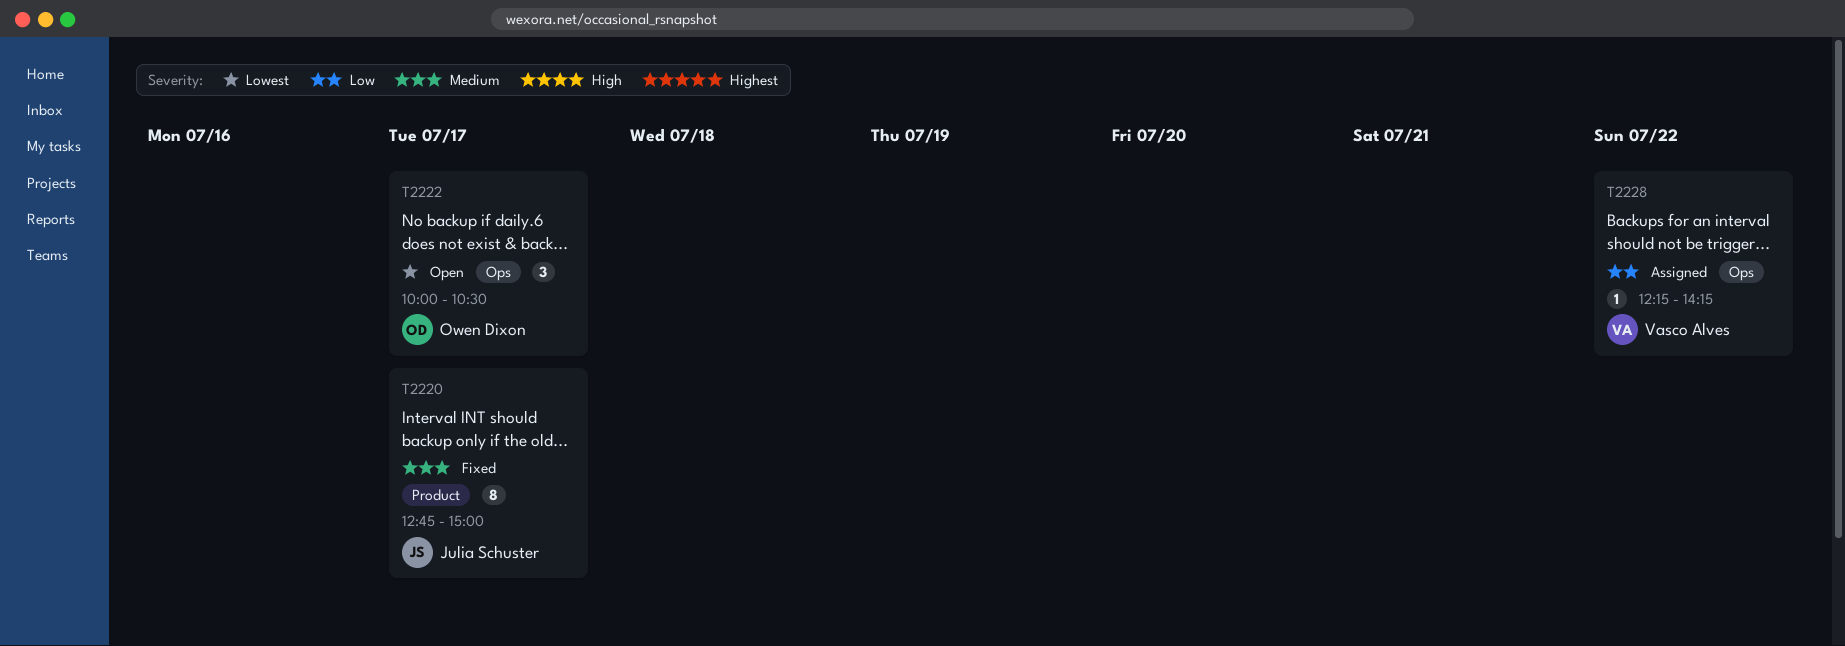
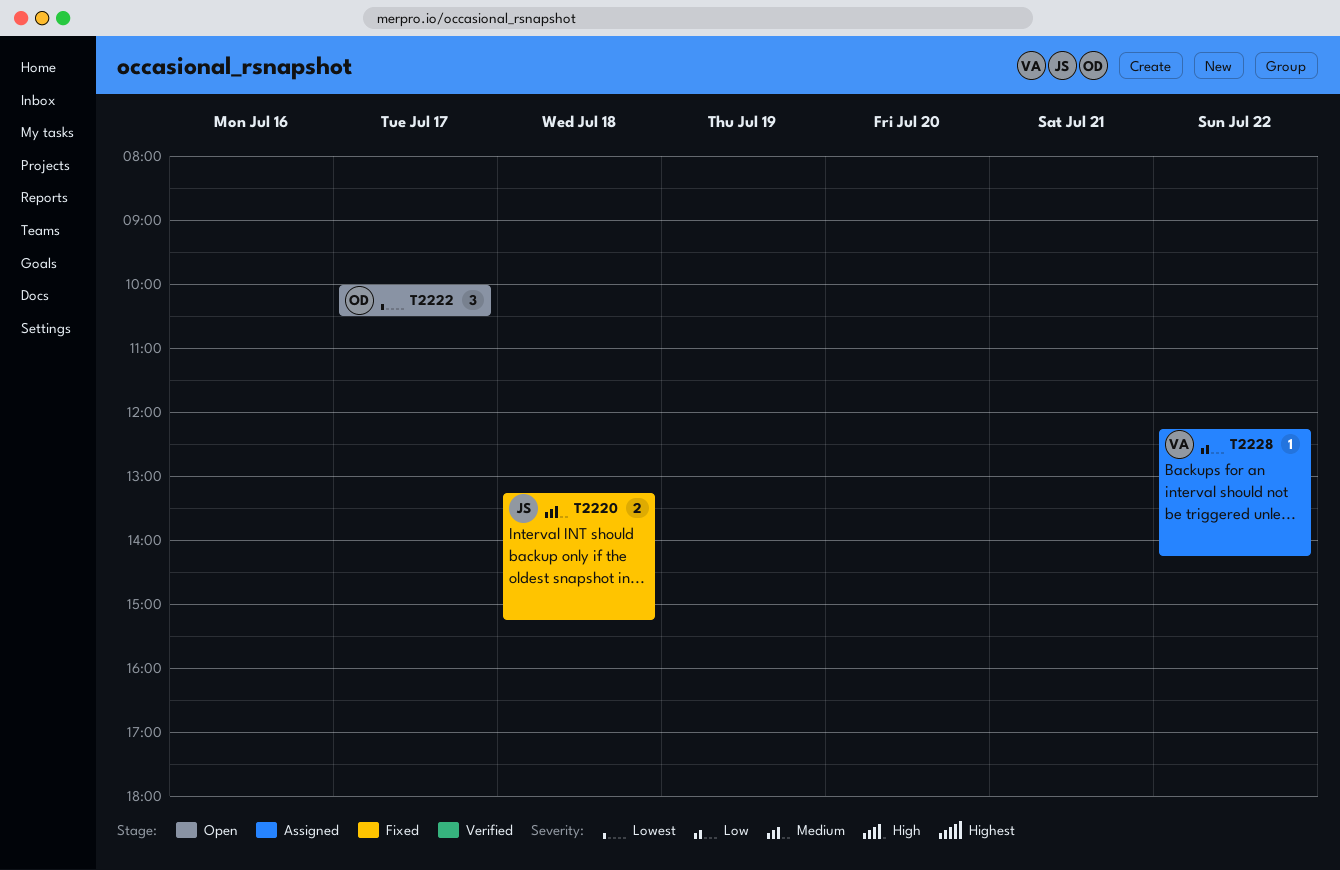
T2220, estimate: 8 -> 2
T2220, day: Jul 17 -> Jul 18
T2220, begins: 12:45 -> 13:15
T2220, ends: 15:00 -> 15:15

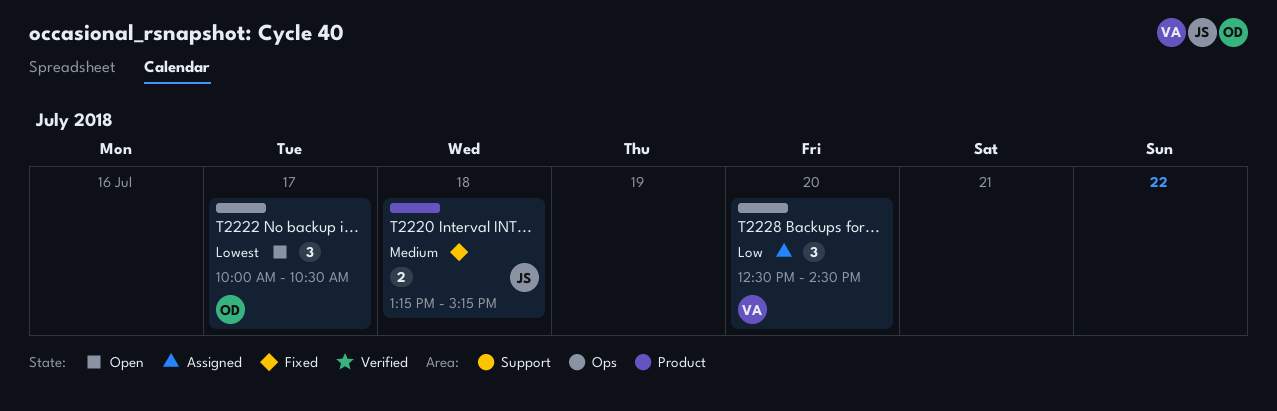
T2228, estimate: 1 -> 3
T2228, day: Jul 22 -> Jul 20
T2228, begins: 12:15 -> 12:30
T2228, ends: 14:15 -> 14:30

